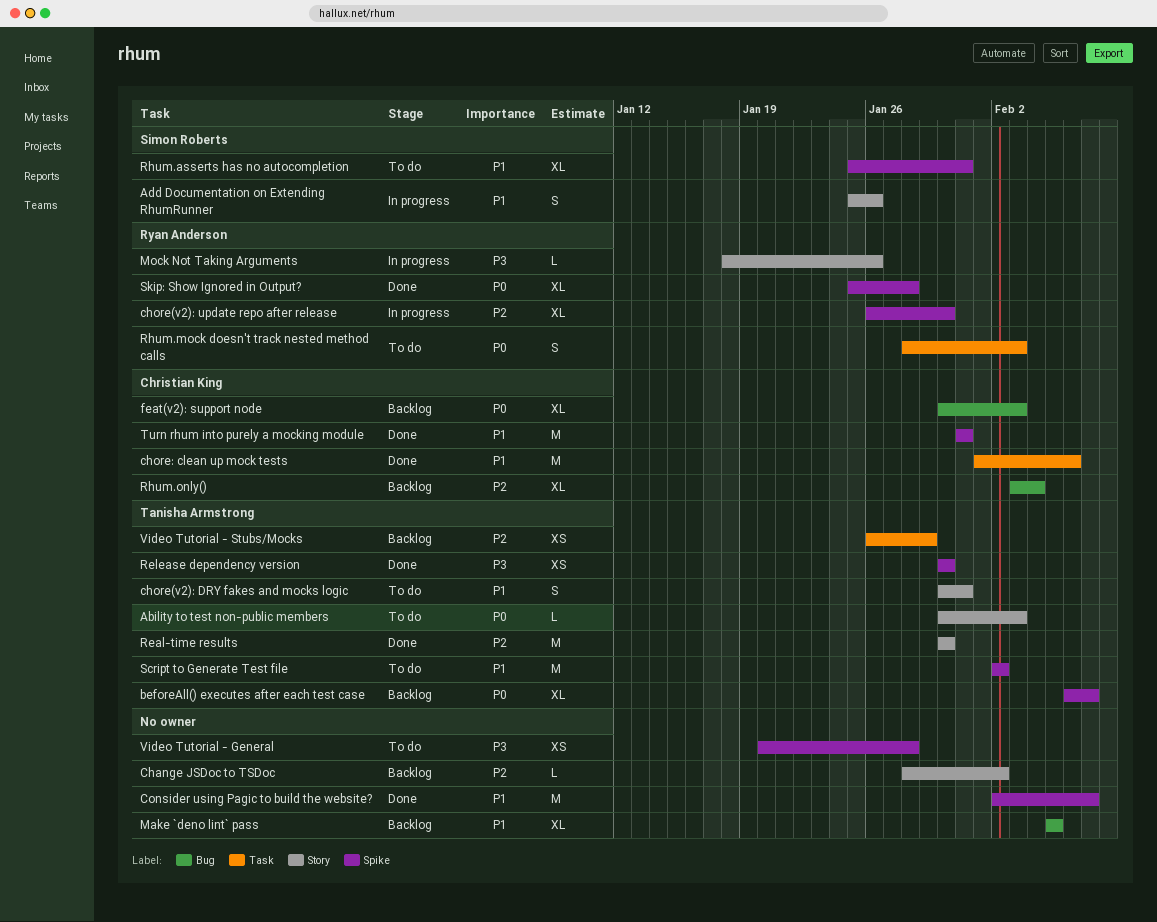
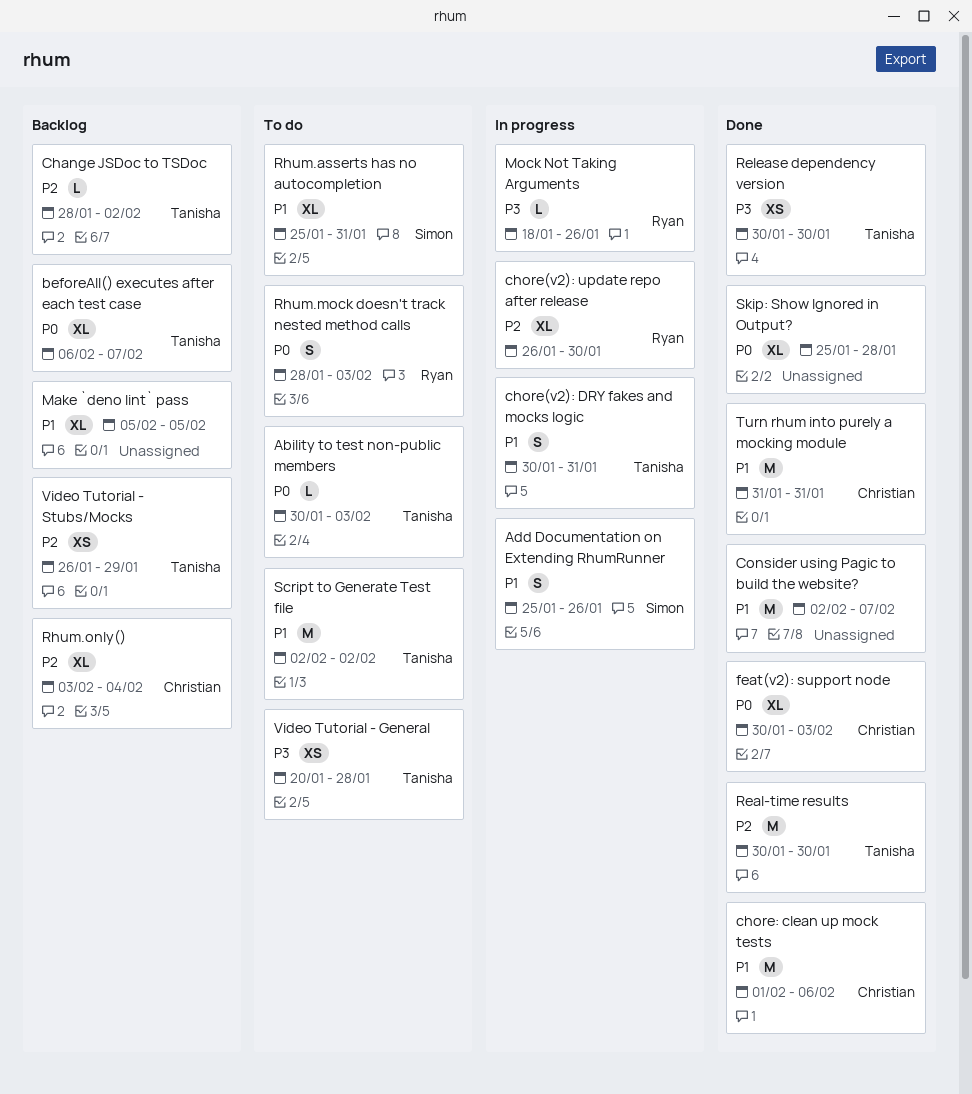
Change JSDoc to TSDoc, owner: none -> Tanisha Armstrong
chore(v2): DRY fakes and mocks logic, status: To do -> In progress
feat(v2): support node, status: Backlog -> Done
Skip: Show Ignored in Output?, owner: Ryan Anderson -> none
Video Tutorial - General, owner: none -> Tanisha Armstrong

